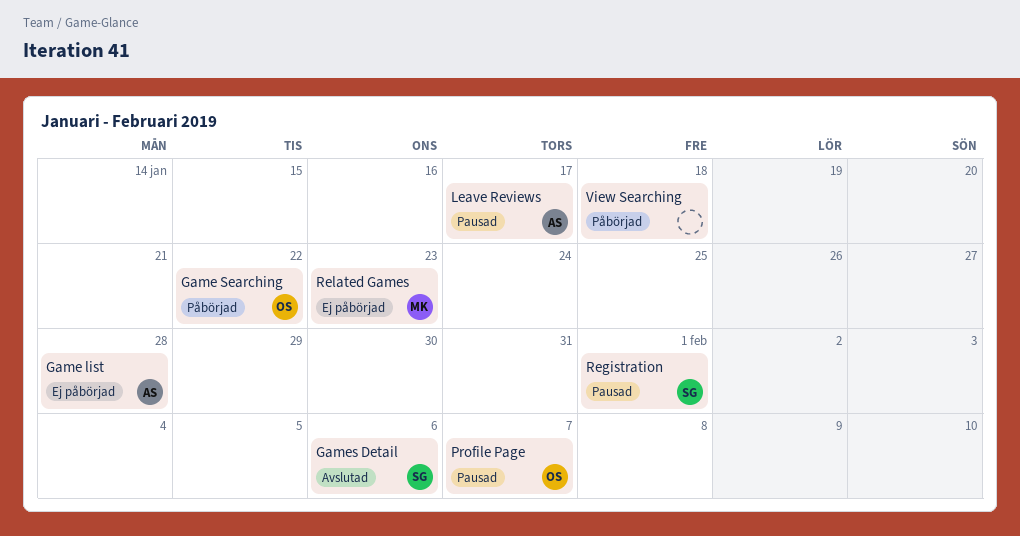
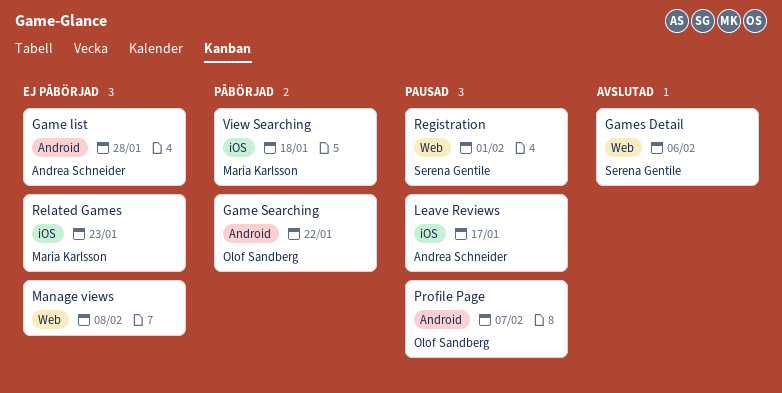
Manage views: none -> present
View Searching, owner: none -> Maria Karlsson

